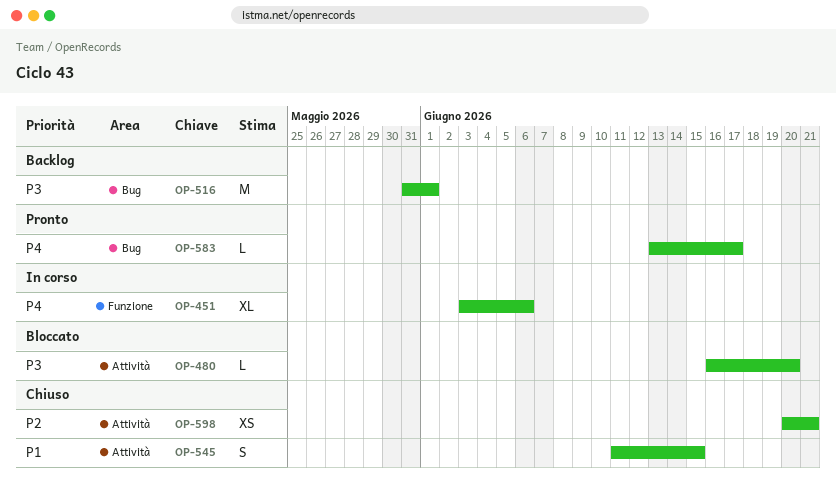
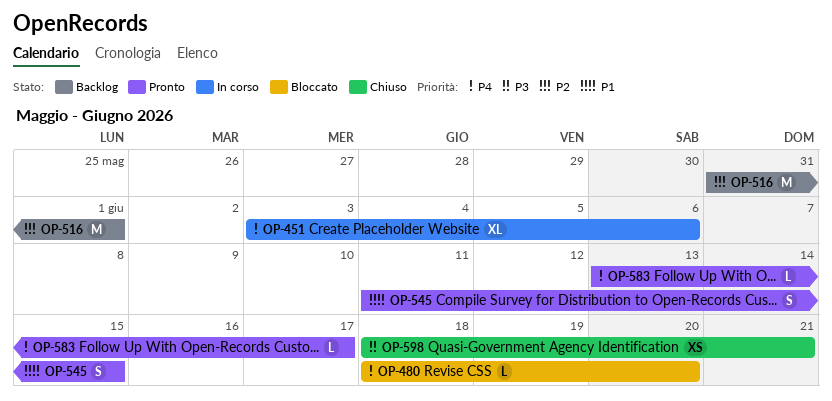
OP-480, priority: P3 -> P4
OP-480, start: Jun 16 -> Jun 18
OP-516, priority: P3 -> P2
OP-545, status: Chiuso -> Pronto
OP-598, priority: P2 -> P3
OP-598, start: Jun 20 -> Jun 18

